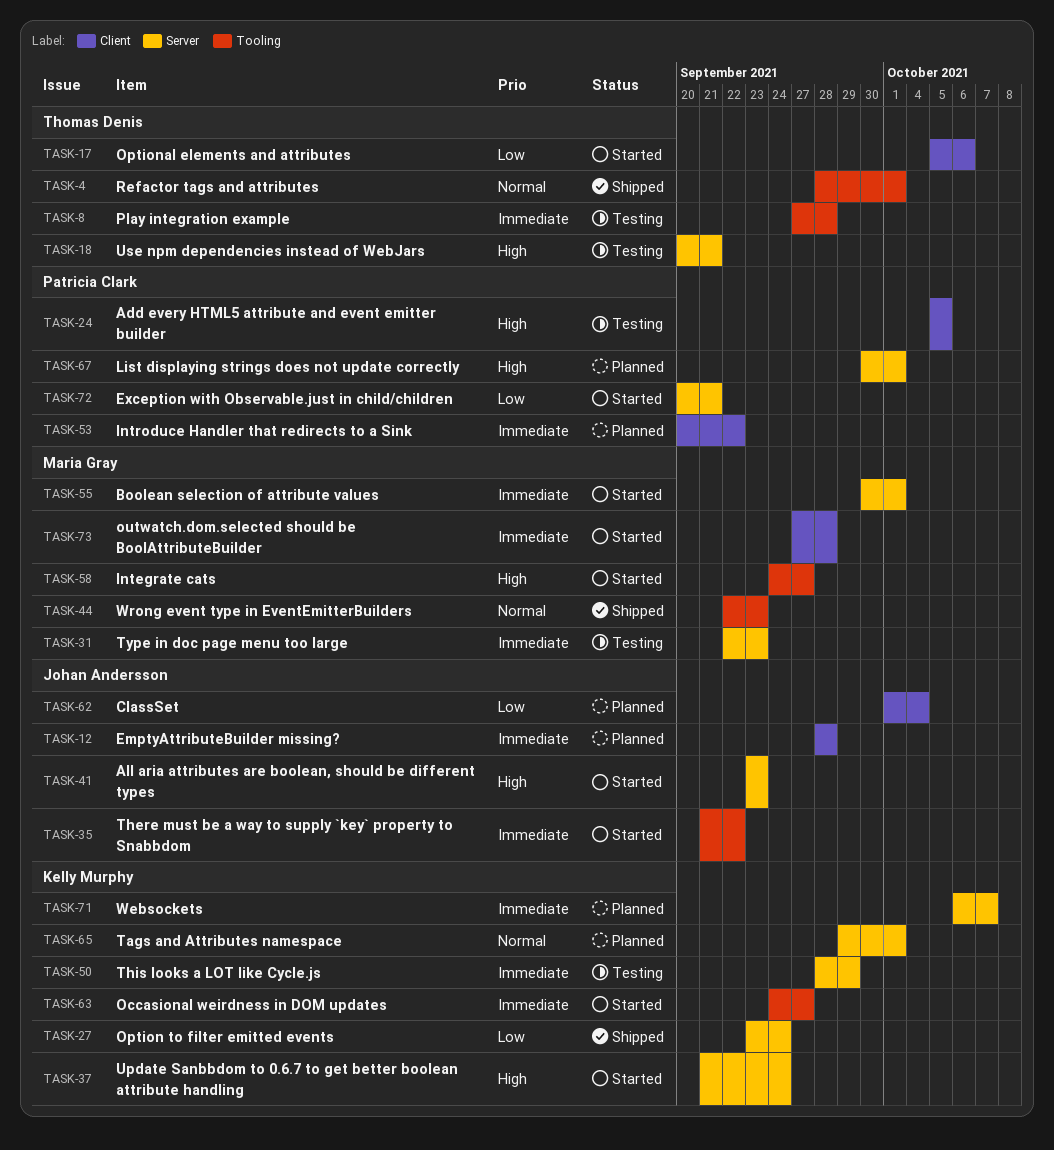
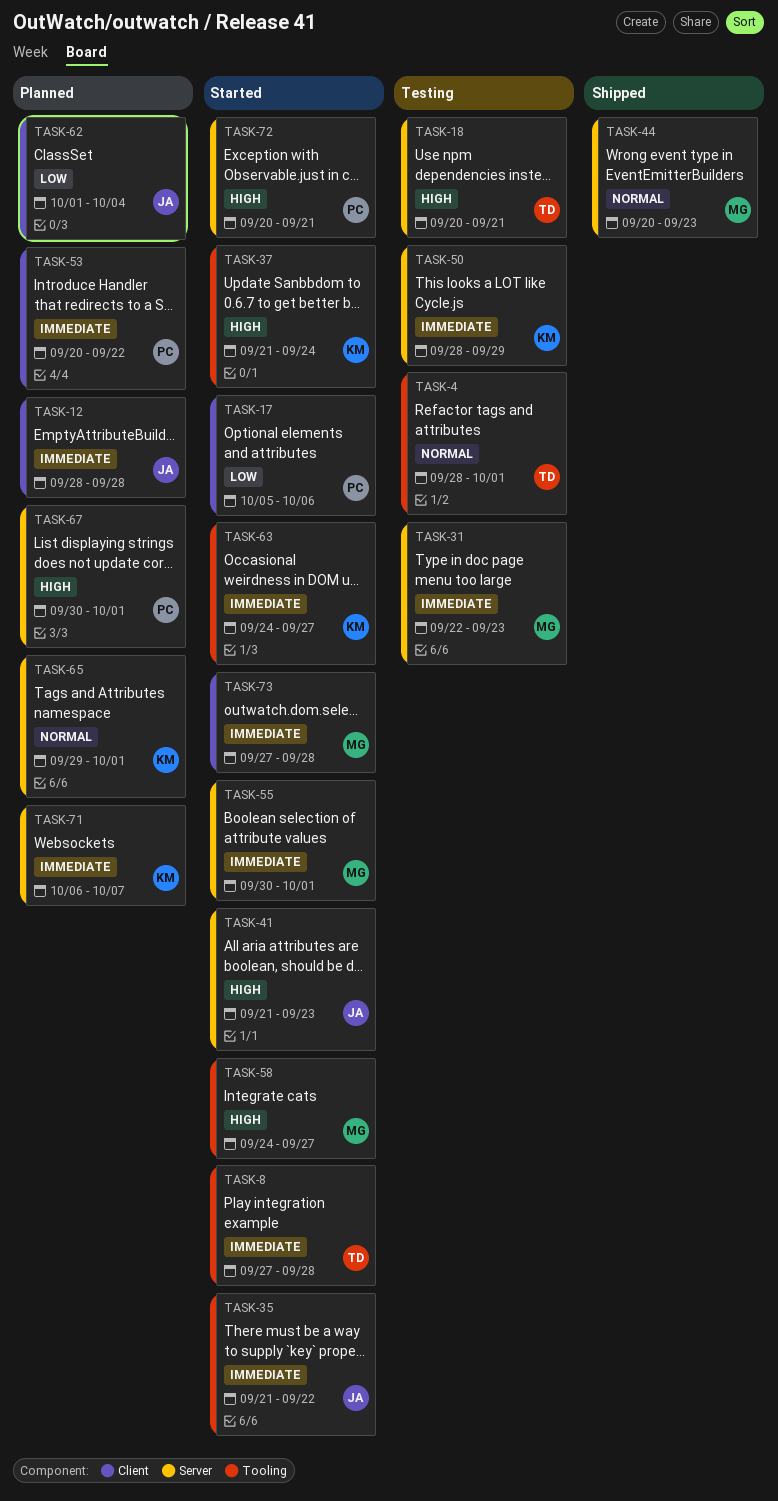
TASK-4, status: Shipped -> Testing
TASK-8, status: Testing -> Started
TASK-17, owner: Thomas Denis -> Patricia Clark
TASK-24: present -> none
TASK-27: present -> none
TASK-37, label: Server -> Tooling
TASK-41, start: Sep 23 -> Sep 21
TASK-44, label: Tooling -> Server
TASK-44, start: Sep 22 -> Sep 20
TASK-72, priority: Low -> High

